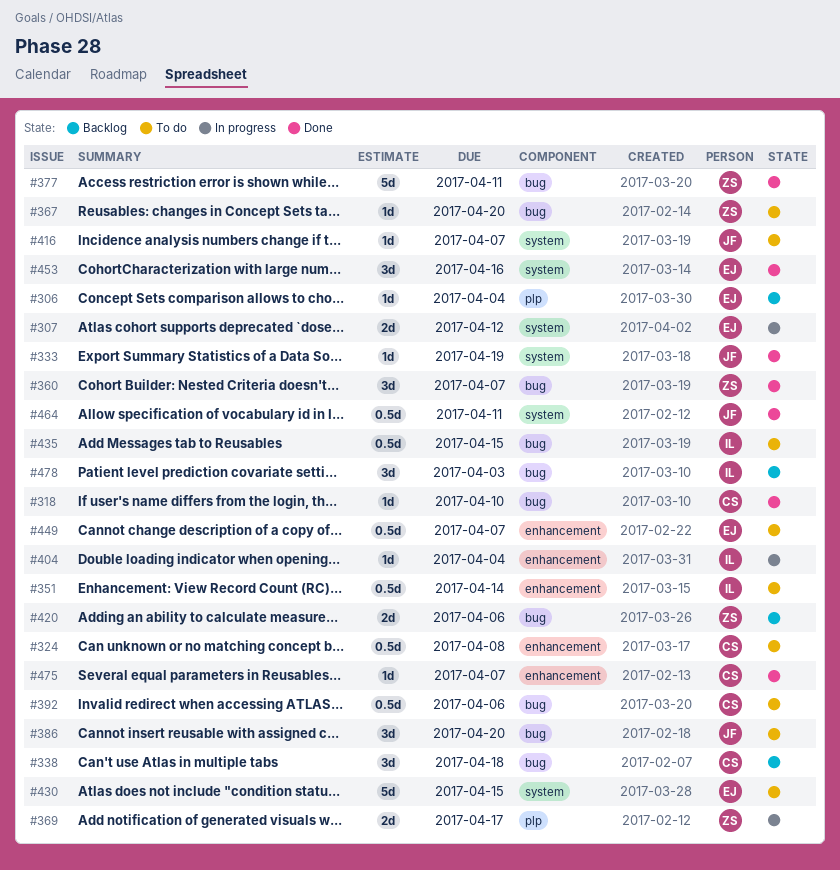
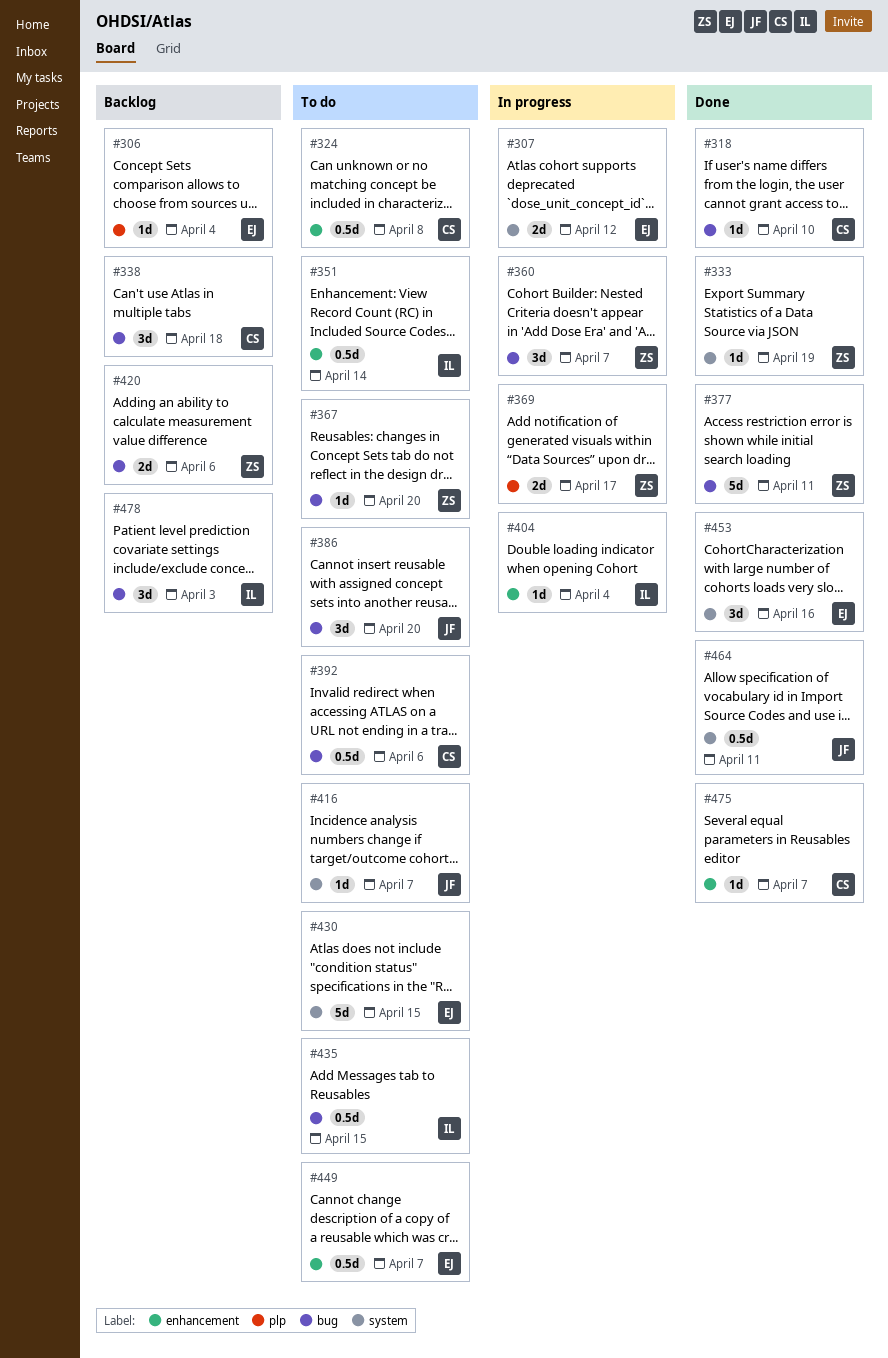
#333, owner: JF -> ZS
#360, status: Done -> In progress

